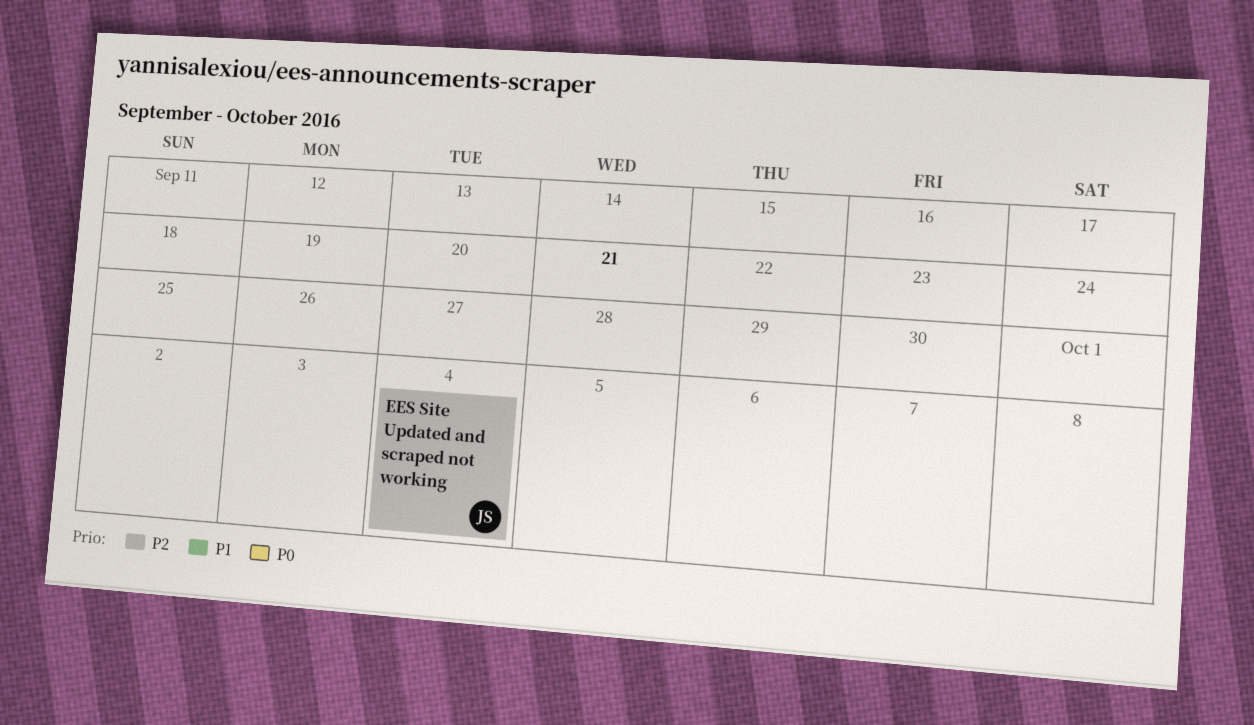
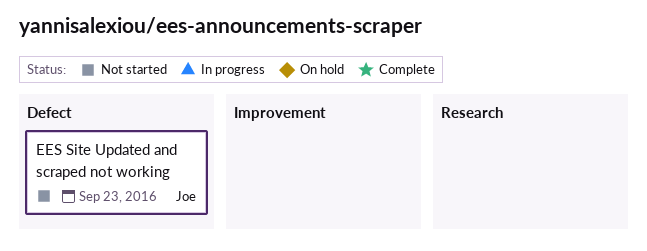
EES Site Updated and scraped not working, due: Oct 4 -> Sep 23

